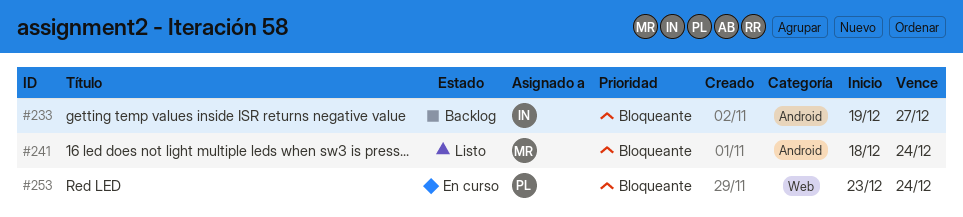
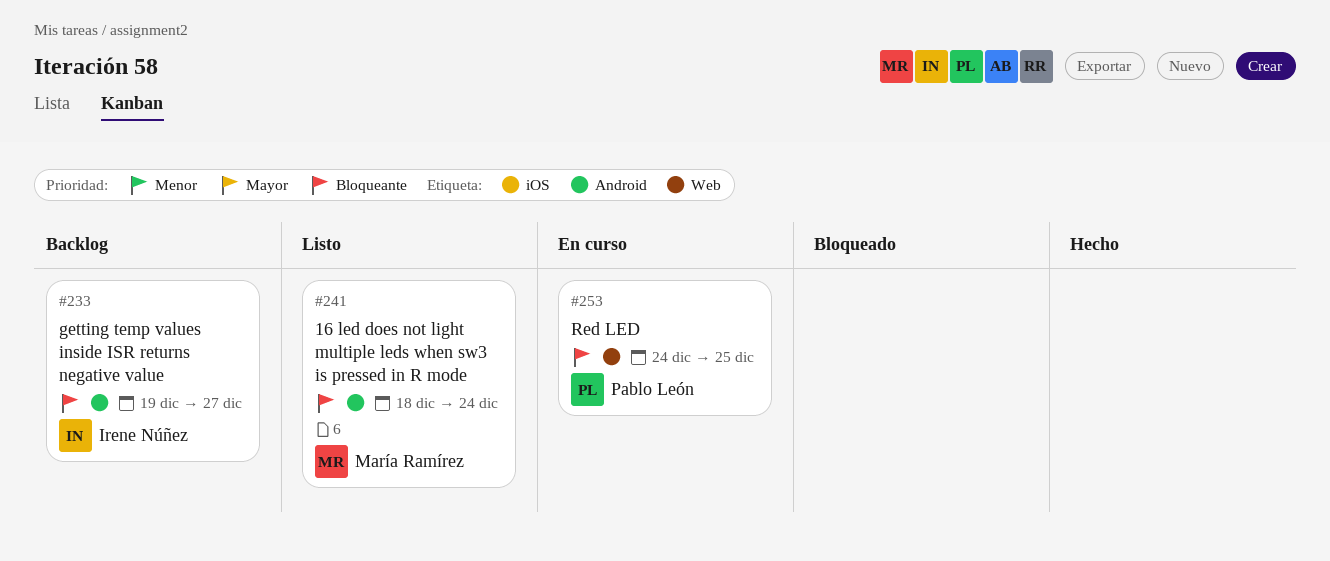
#253, start: Dec 23 -> Dec 24
#253, due: Dec 24 -> Dec 25

